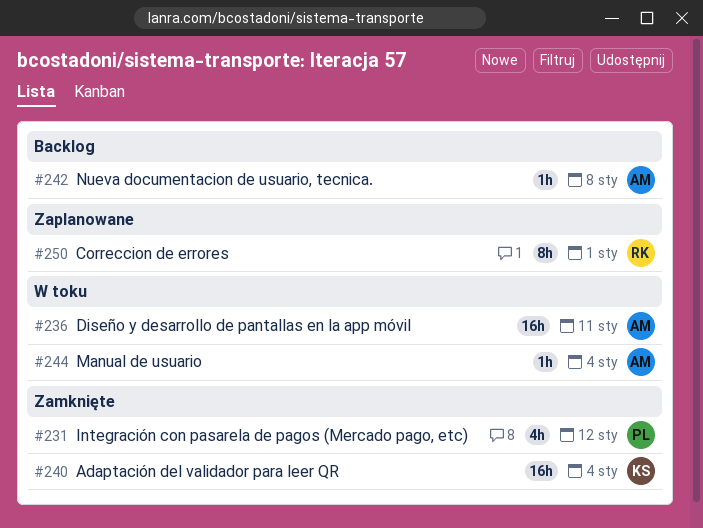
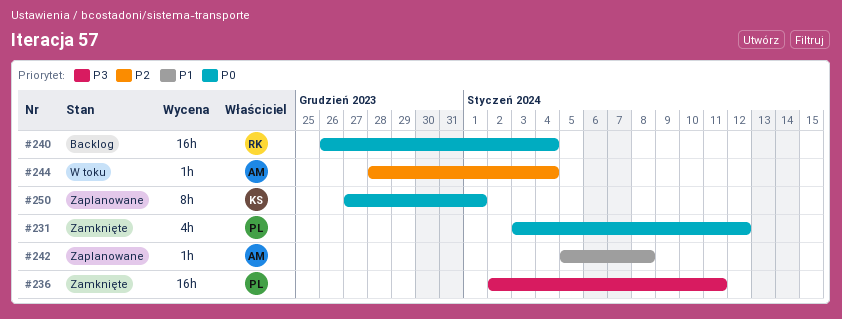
#236, status: W toku -> Zamknięte
#236, owner: AM -> PL
#240, status: Zamknięte -> Backlog
#240, owner: KS -> RK
#242, status: Backlog -> Zaplanowane
#250, owner: RK -> KS

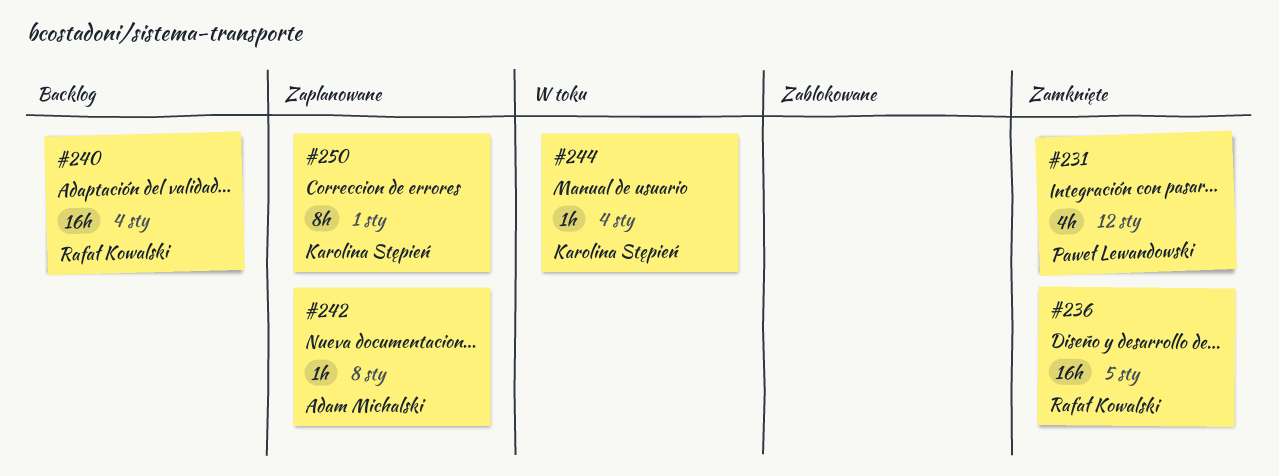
#236, owner: Paweł Lewandowski -> Rafał Kowalski
#236, due: Jan 11 -> Jan 5
#244, owner: Adam Michalski -> Karolina Stępień

